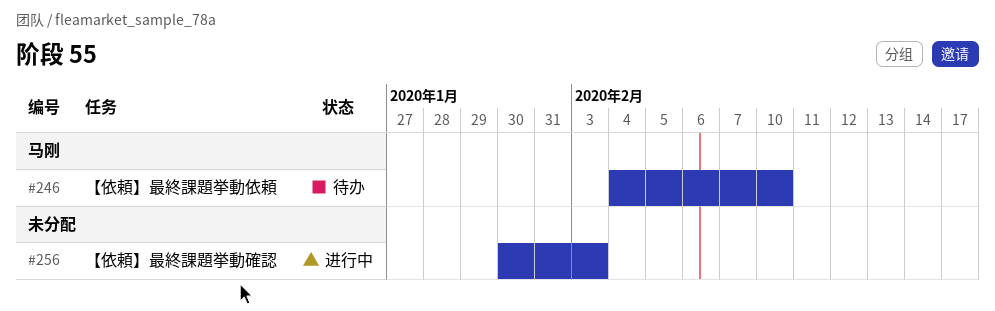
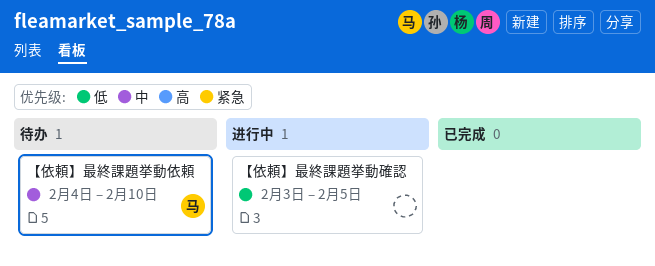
【依頼】最終課題挙動確認, start: Jan 30 -> Feb 3
【依頼】最終課題挙動確認, due: Feb 3 -> Feb 5

